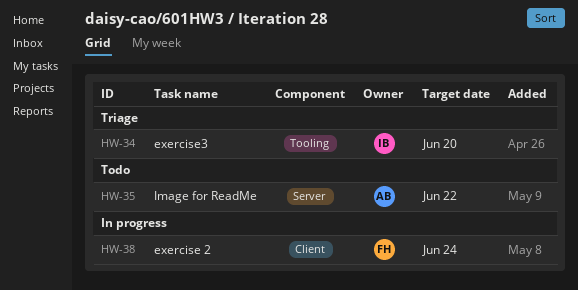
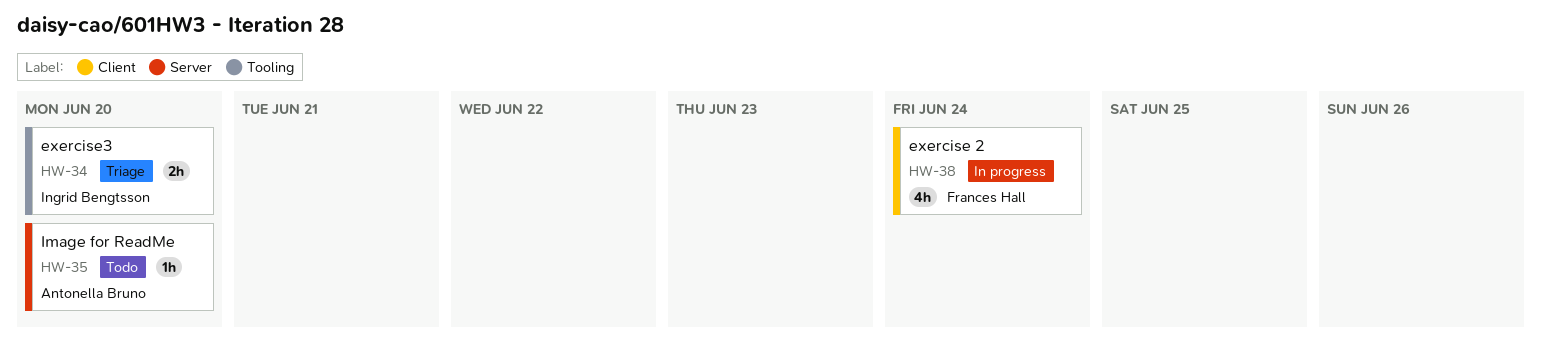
HW-35, due: Jun 22 -> Jun 20

